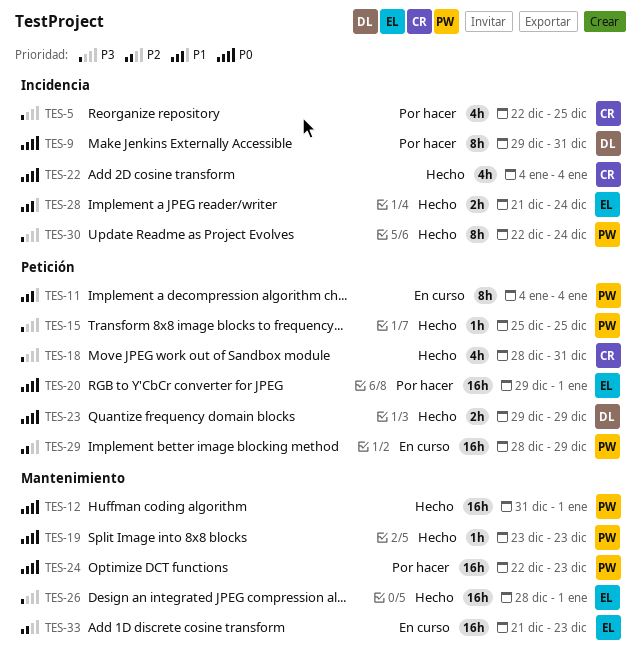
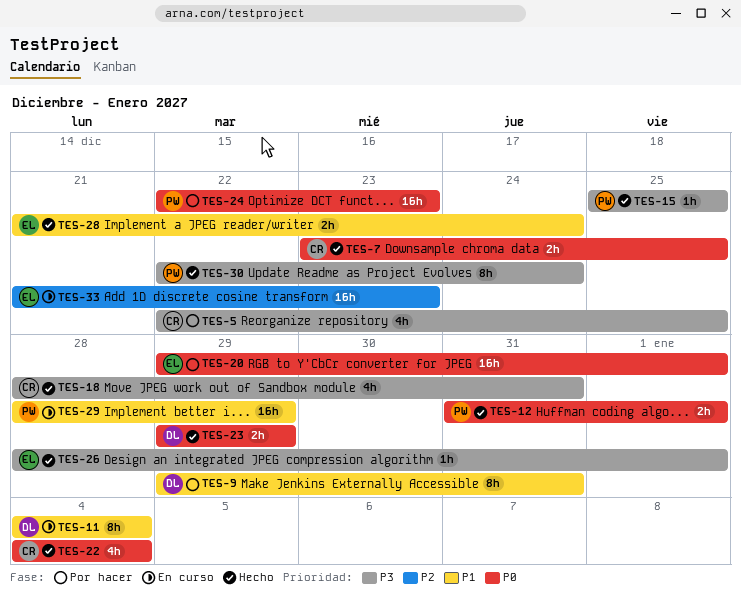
TES-7: none -> present
TES-9, priority: P0 -> P1
TES-11, owner: PW -> DL
TES-12, estimate: 16h -> 2h
TES-19: present -> none
TES-26, estimate: 16h -> 1h
TES-29, priority: P2 -> P1

